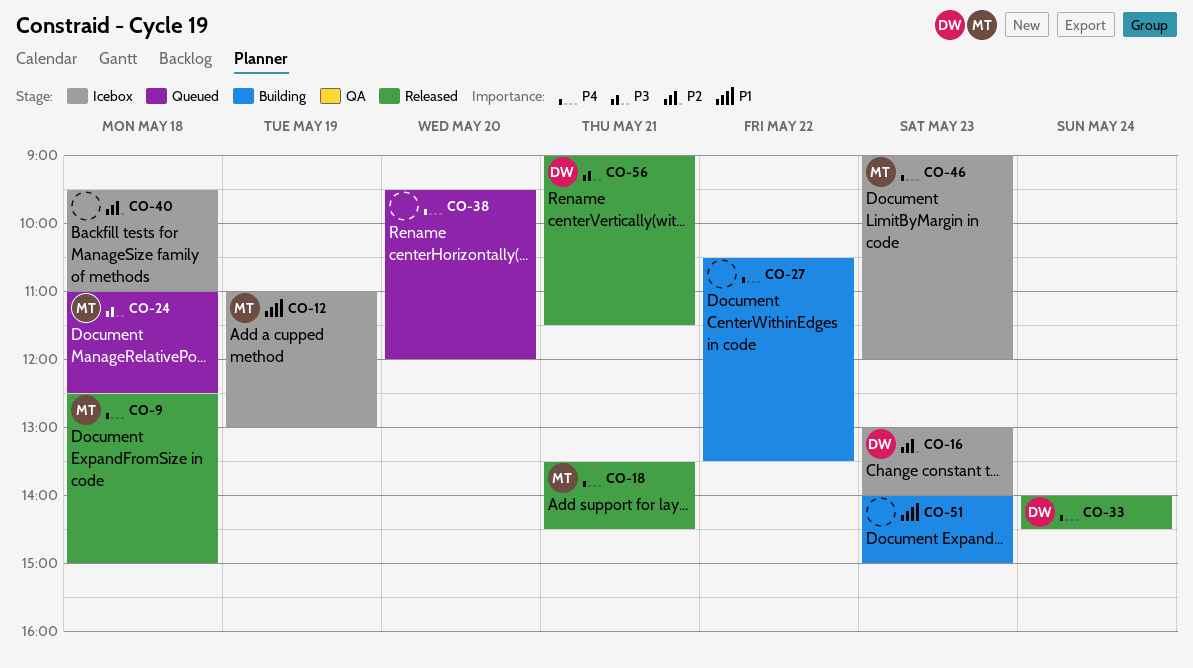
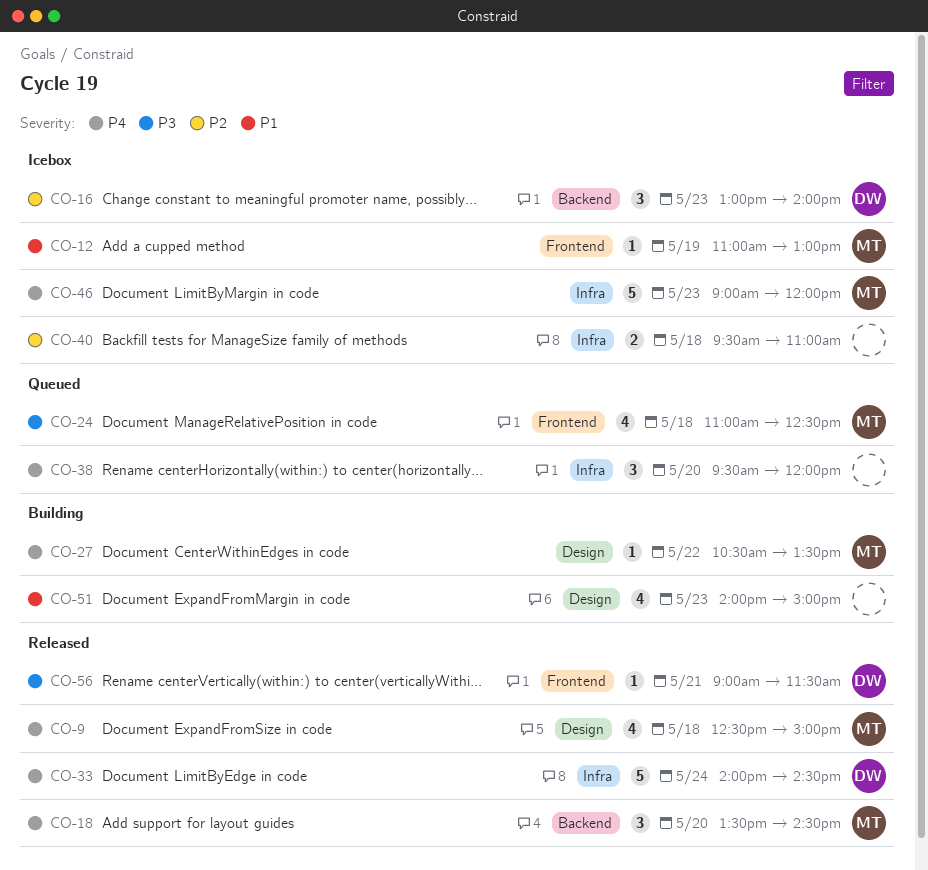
CO-18, day: May 21 -> May 20
CO-27, owner: none -> MT

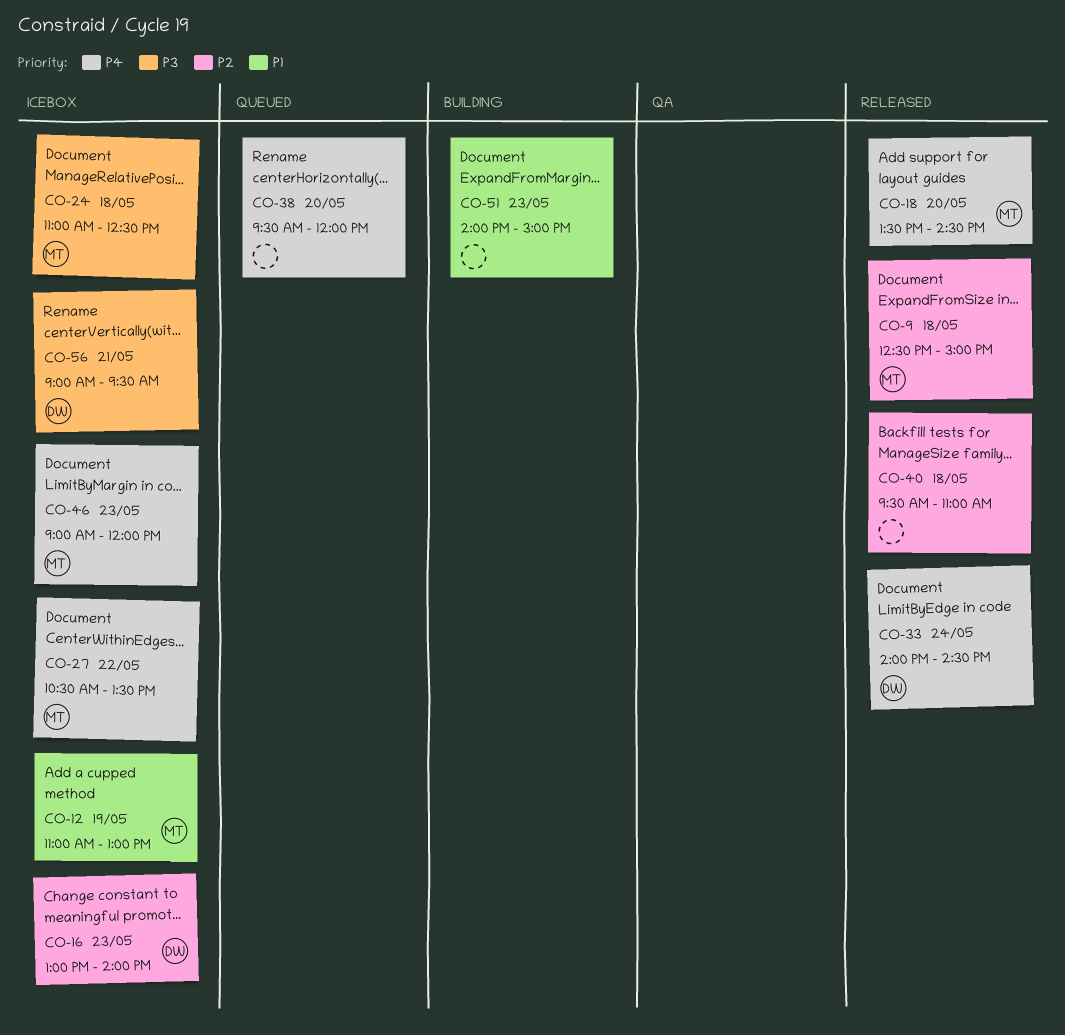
CO-9, priority: P4 -> P2
CO-24, status: Queued -> Icebox
CO-27, status: Building -> Icebox
CO-40, status: Icebox -> Released
CO-56, status: Released -> Icebox
CO-56, ends: 11:30 -> 09:30

